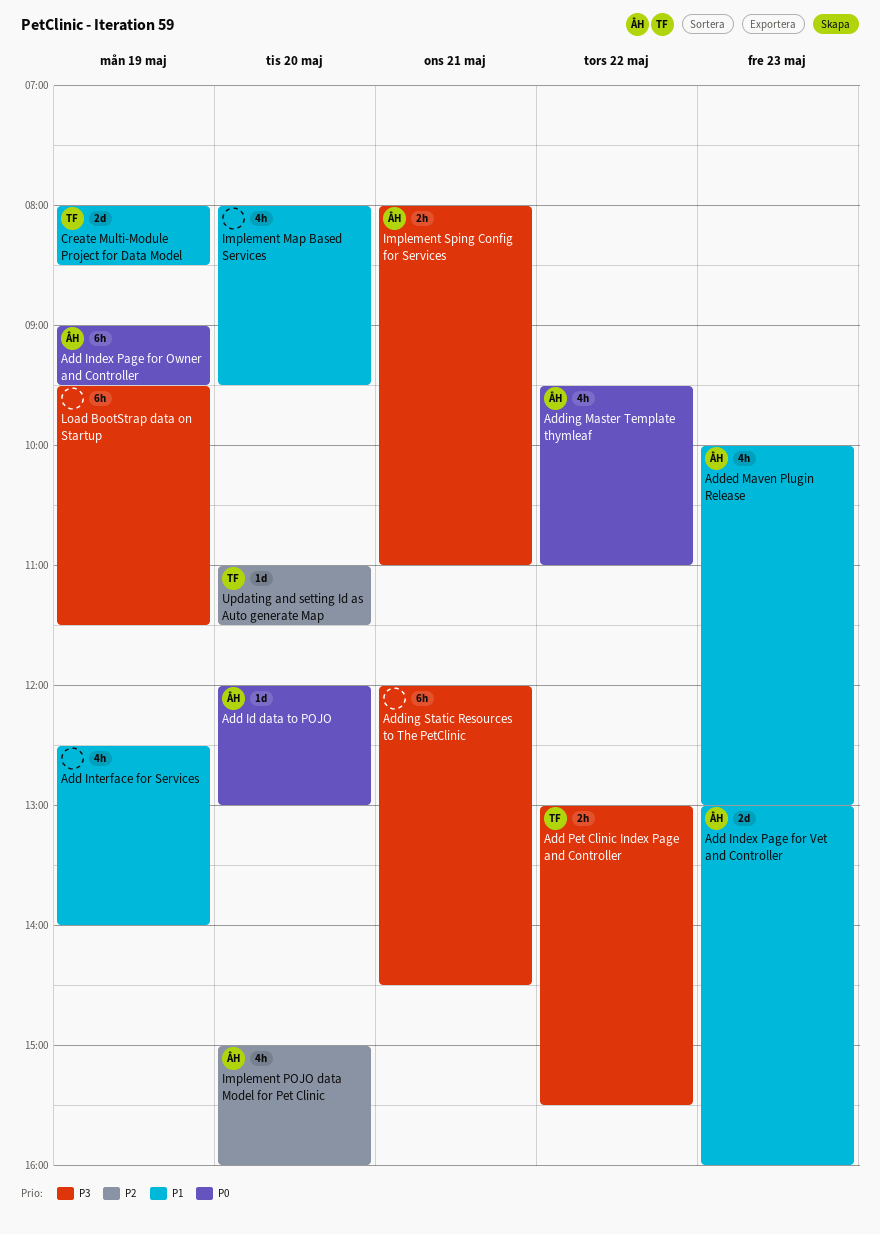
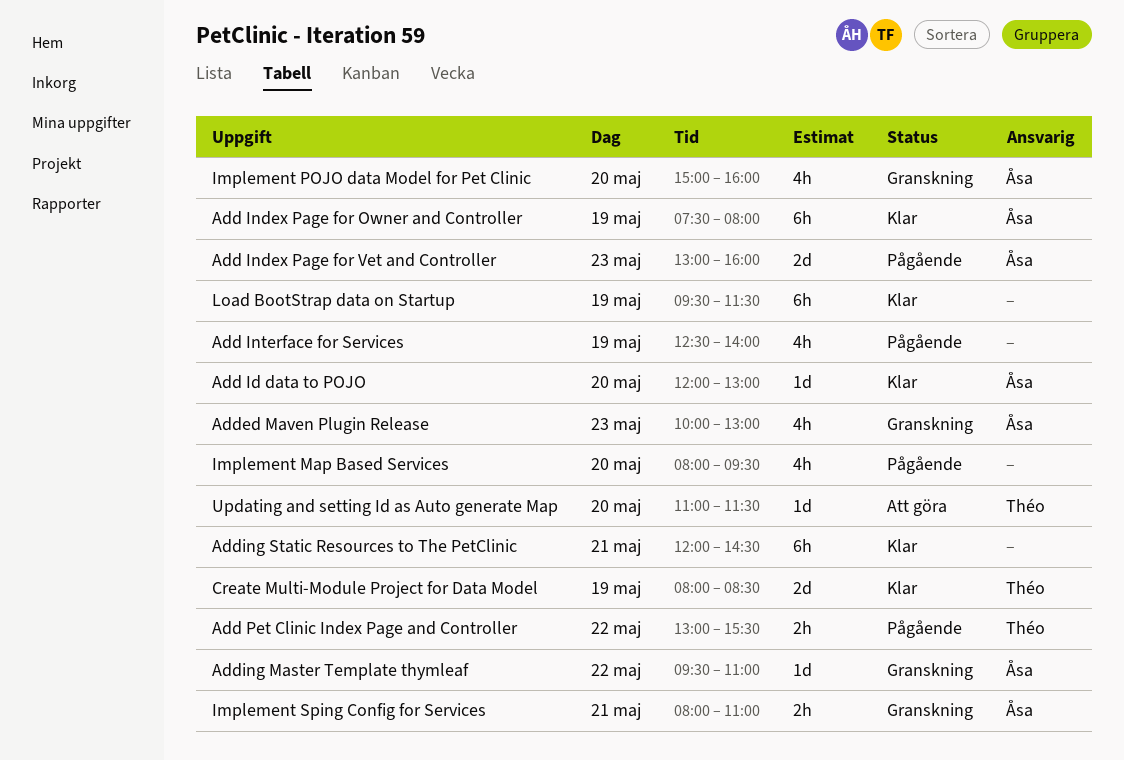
Add Index Page for Owner and Controller, begins: 09:00 -> 07:30
Add Index Page for Owner and Controller, ends: 09:30 -> 08:00
Adding Master Template thymleaf, estimate: 4h -> 1d

